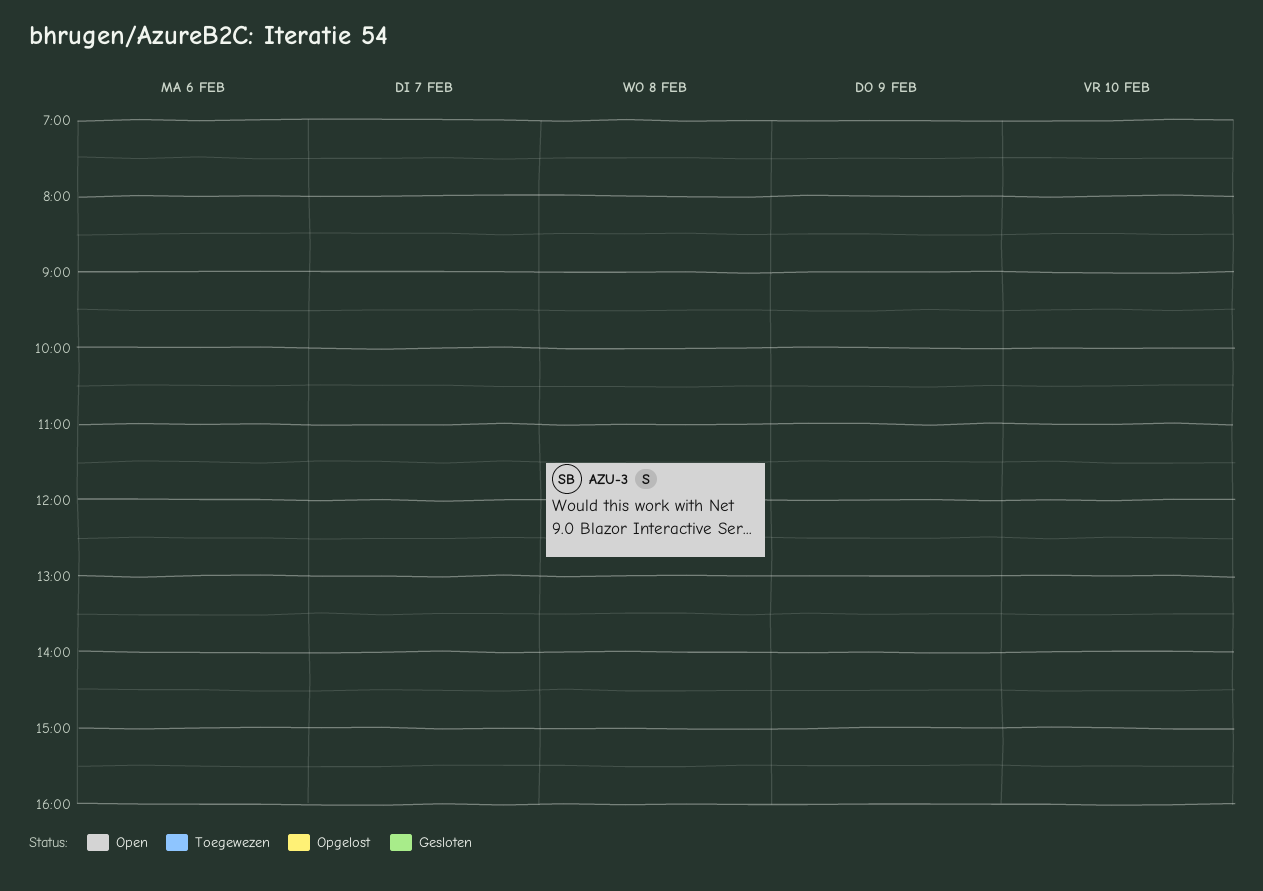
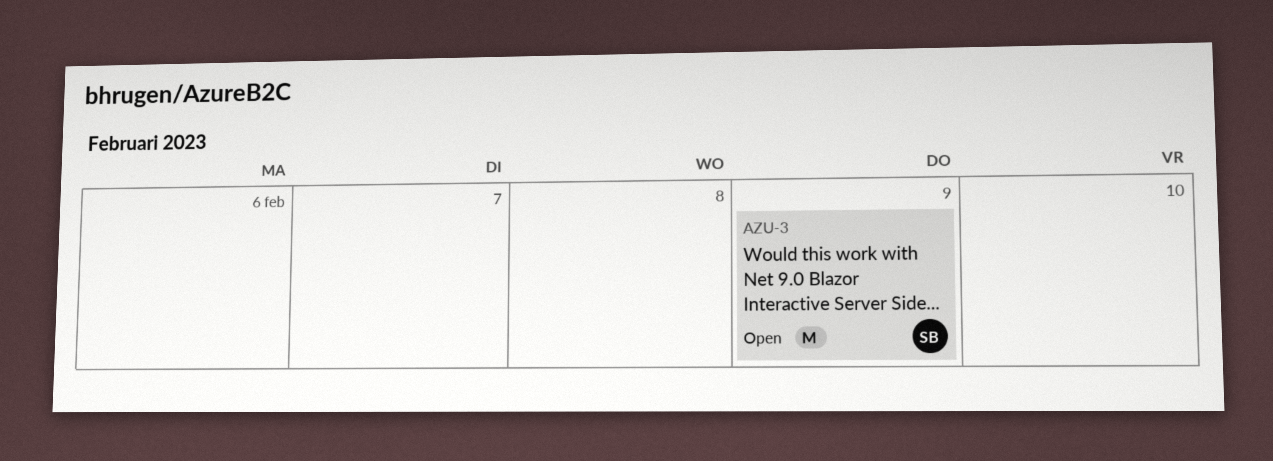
AZU-3, estimate: S -> M
AZU-3, day: Feb 8 -> Feb 9

